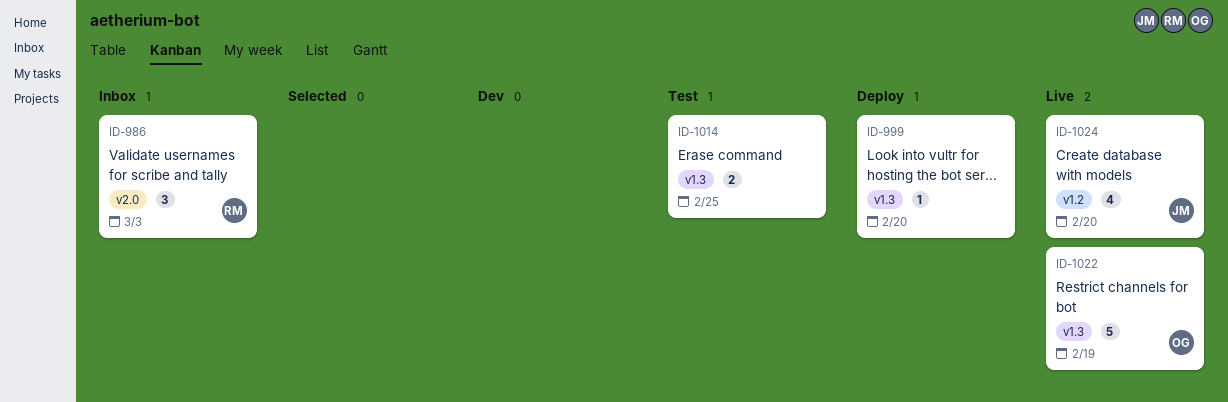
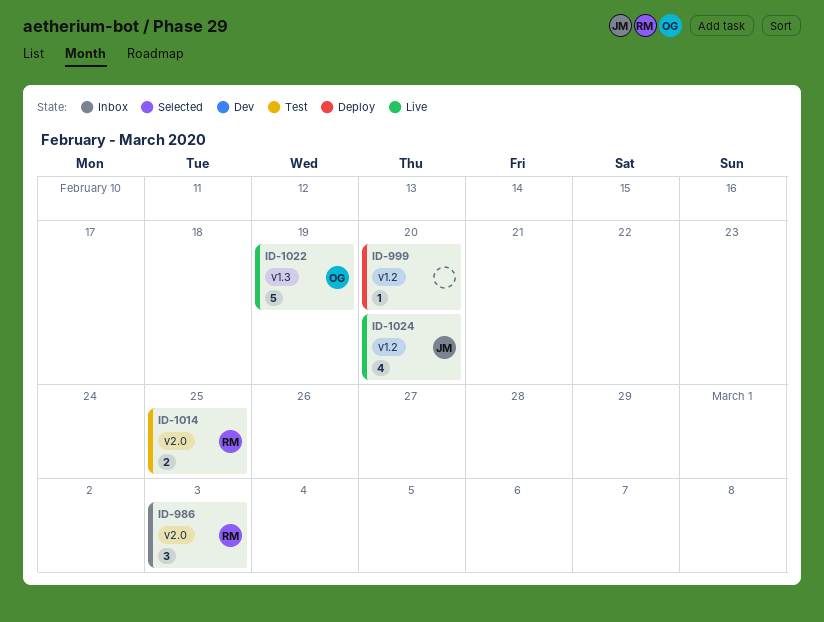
ID-999, label: v1.3 -> v1.2
ID-1014, owner: none -> RM
ID-1014, label: v1.3 -> v2.0

